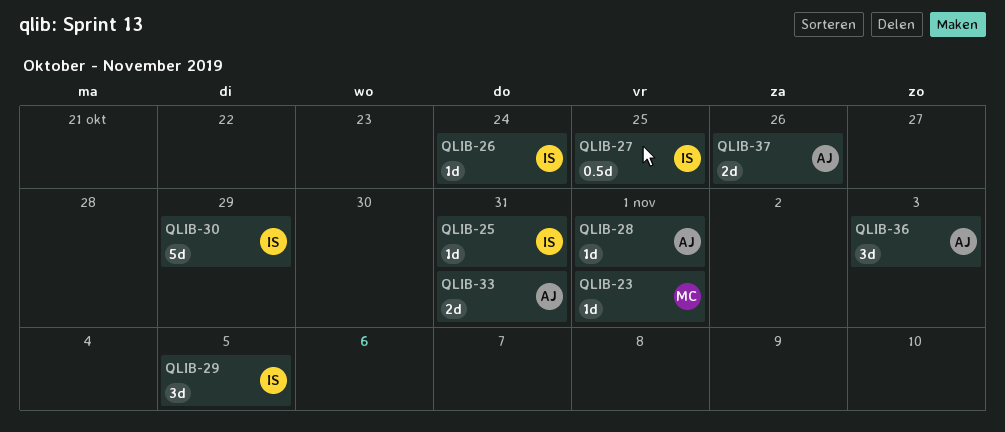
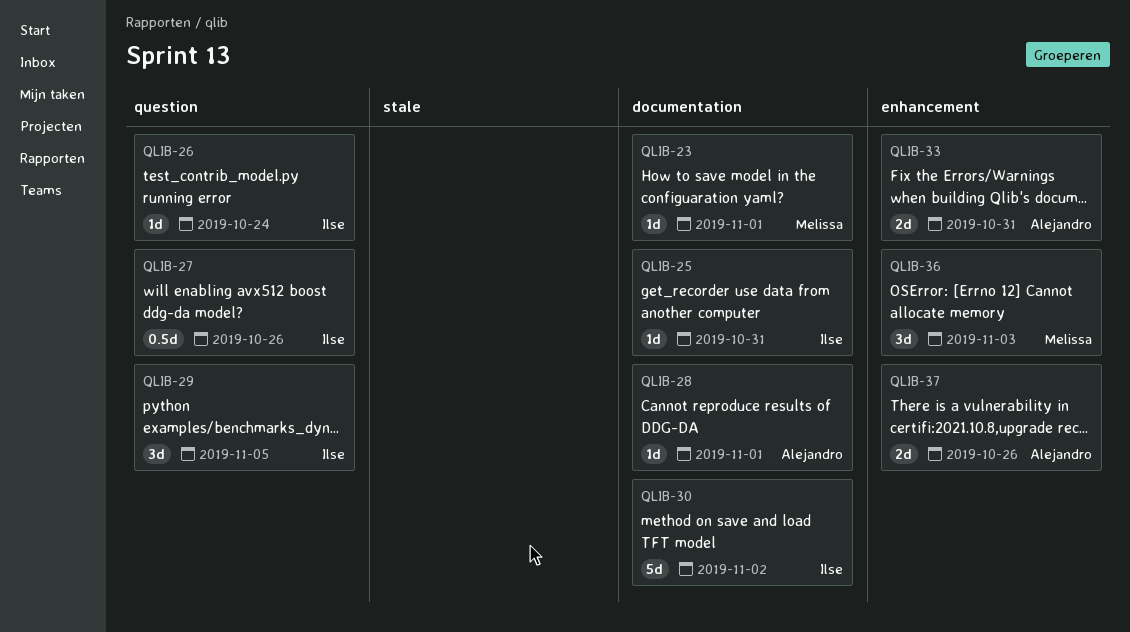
QLIB-27, due: Oct 25 -> Oct 26
QLIB-30, due: Oct 29 -> Nov 2
QLIB-36, owner: Alejandro -> Melissa

